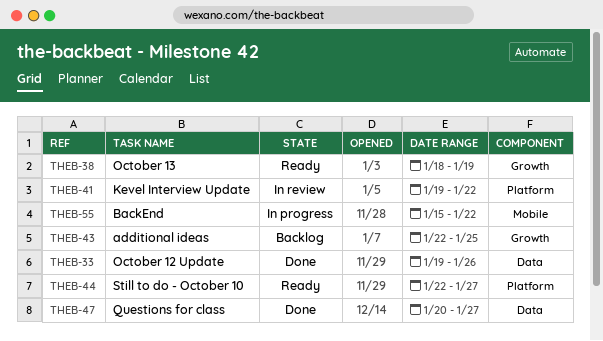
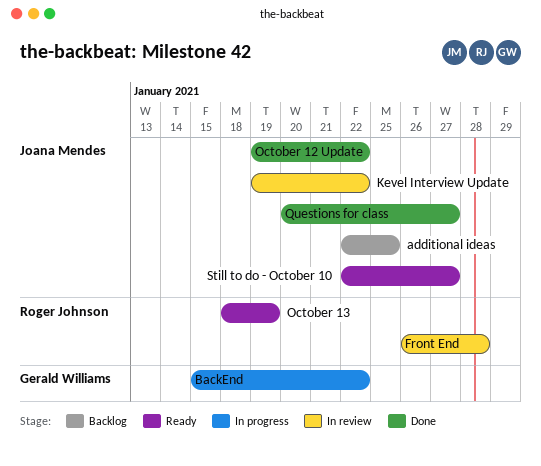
Front End: none -> present
October 12 Update, due: Jan 26 -> Jan 22

